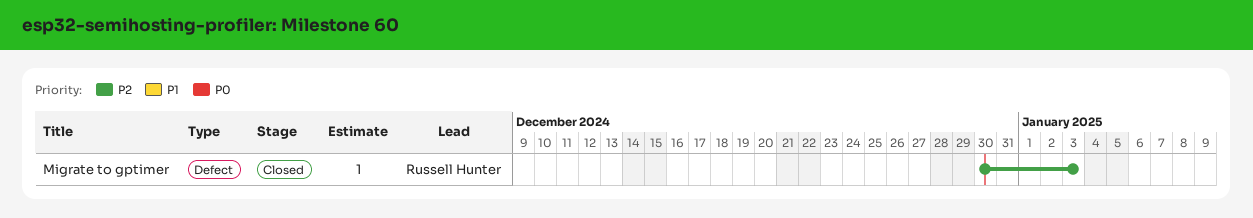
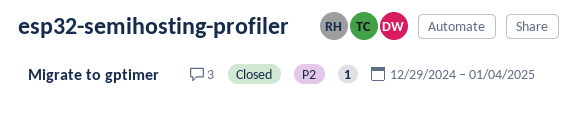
Migrate to gptimer, start: Dec 30 -> Dec 29
Migrate to gptimer, due: Jan 3 -> Jan 4

